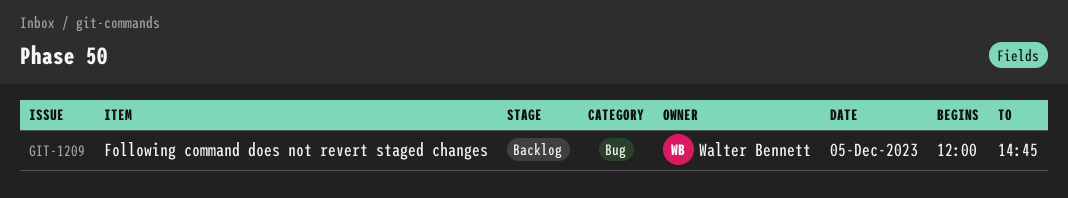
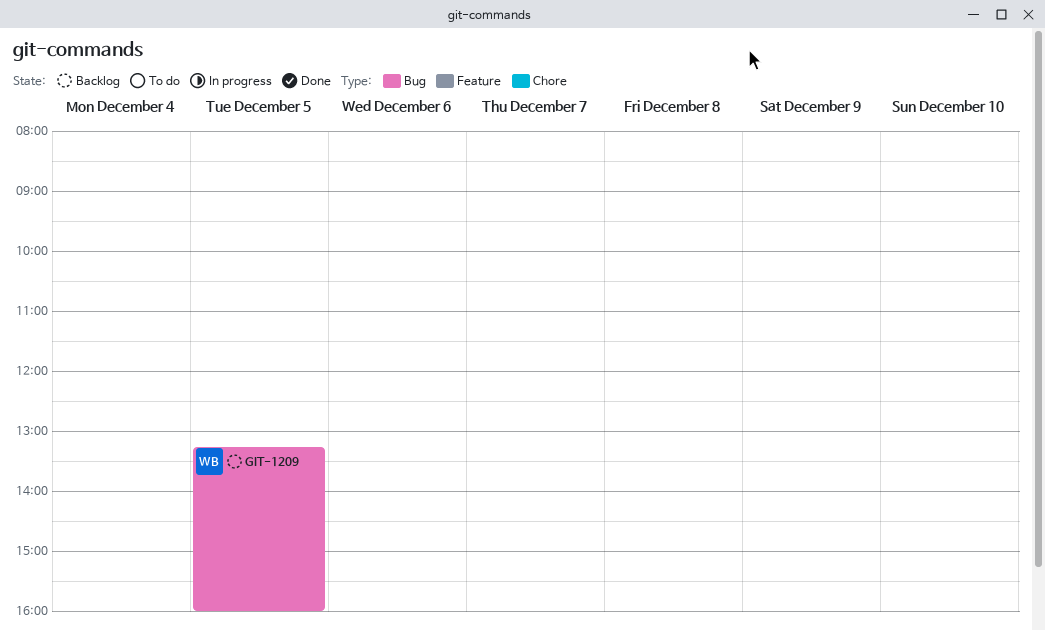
GIT-1209, begins: 12:00 -> 13:15
GIT-1209, ends: 14:45 -> 16:00

